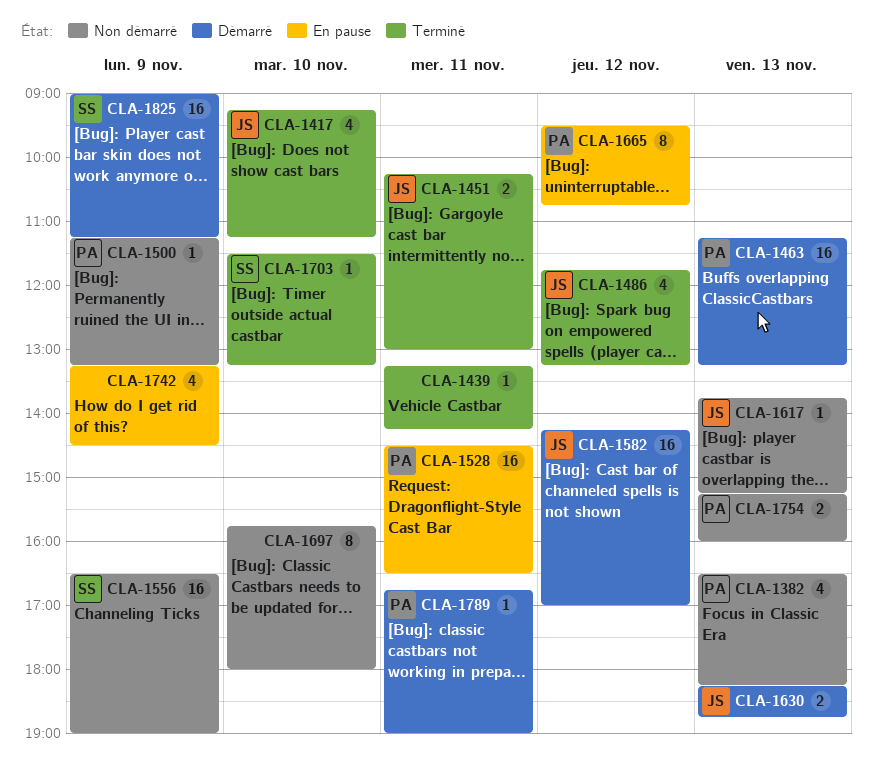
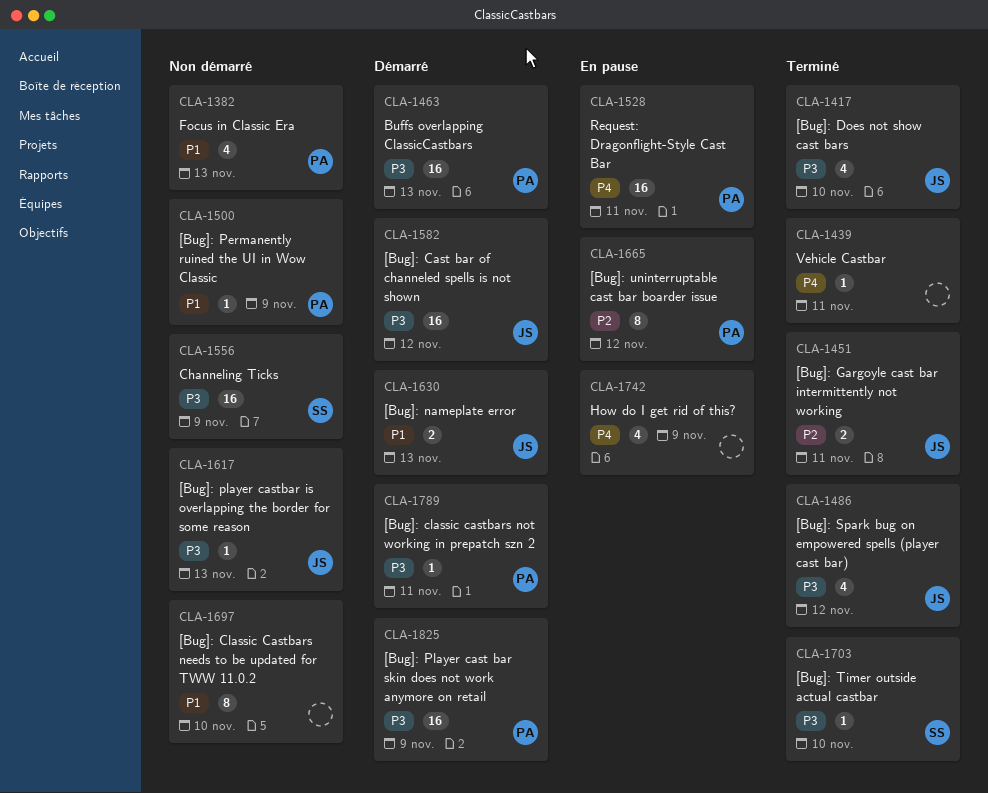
CLA-1754: present -> none
CLA-1825, owner: SS -> PA

